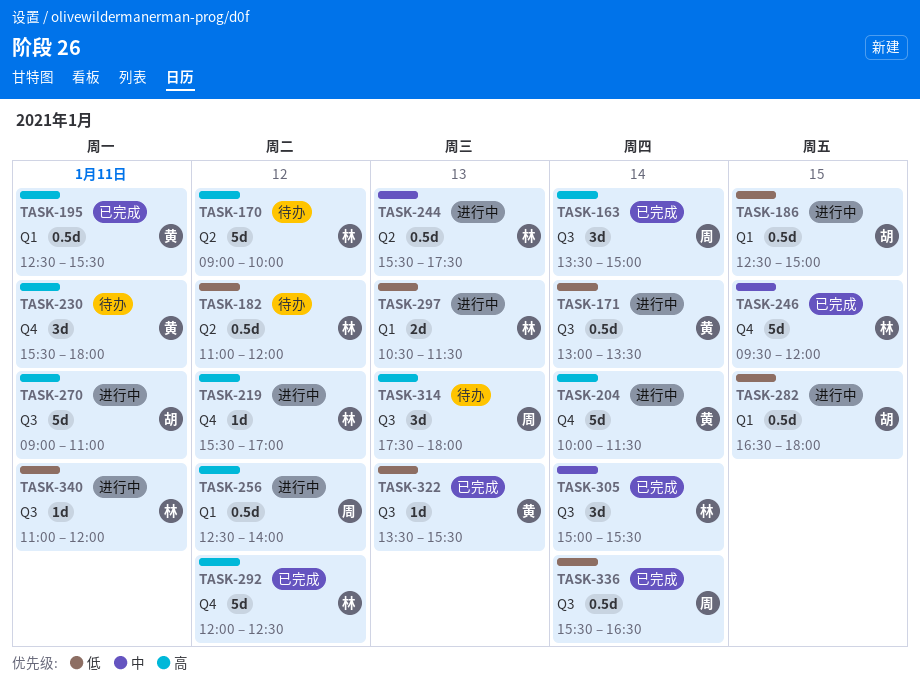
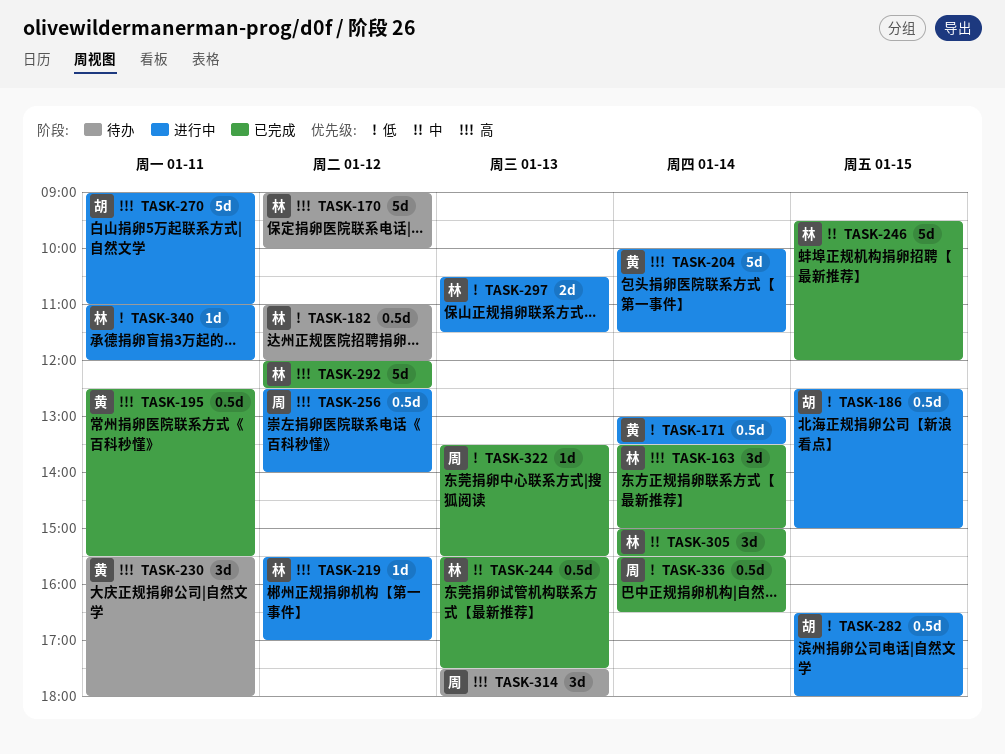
TASK-163, owner: 周 -> 林
TASK-244, status: 进行中 -> 已完成
TASK-322, owner: 黄 -> 周

